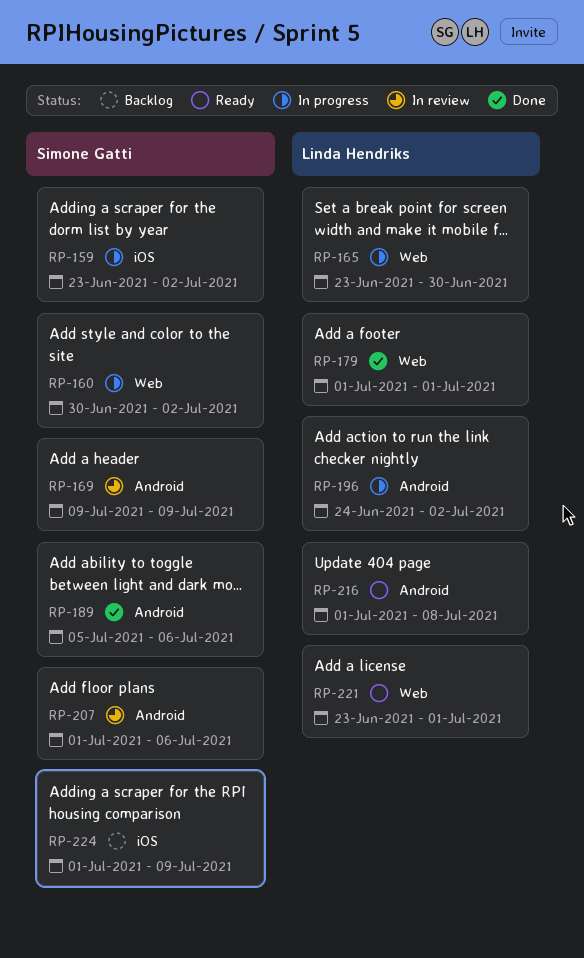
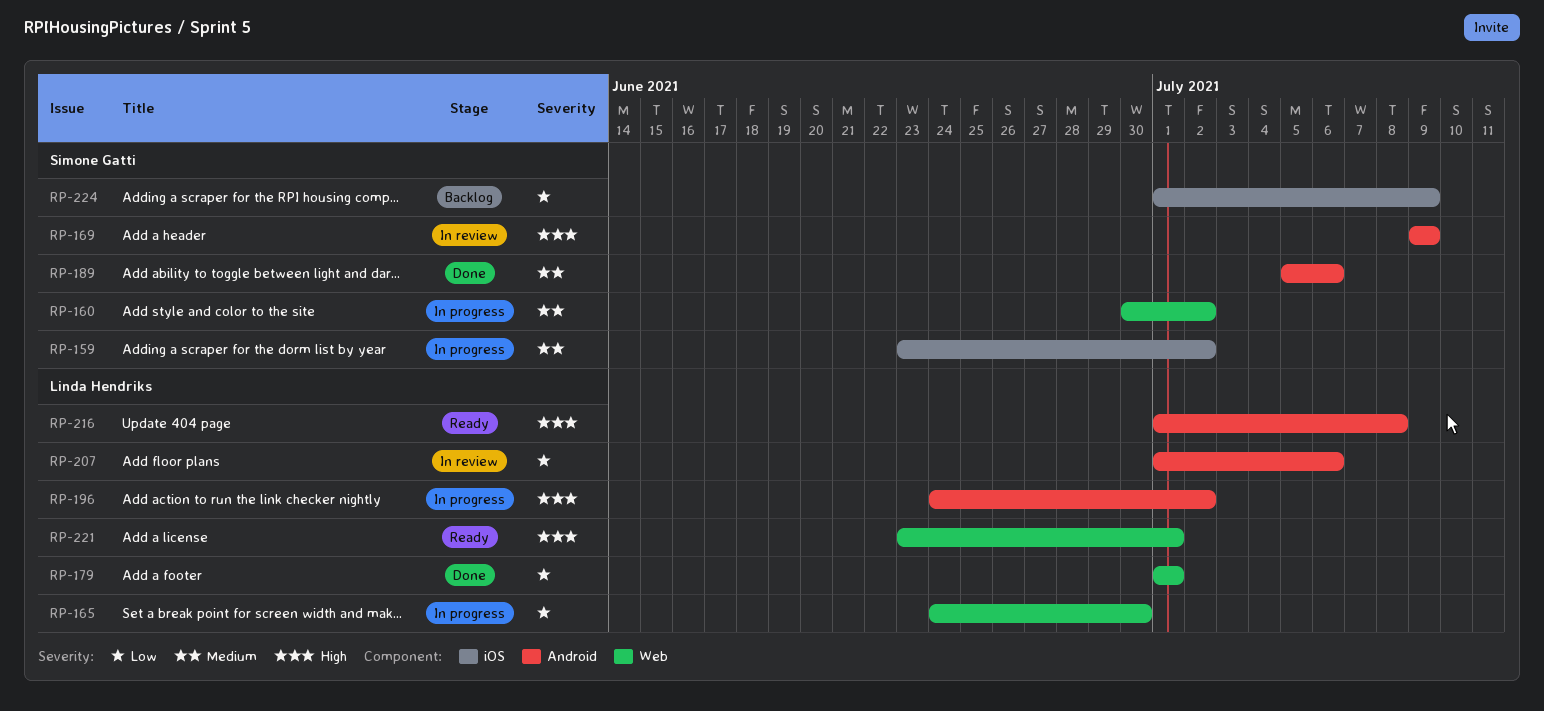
RP-165, start: Jun 23 -> Jun 24
RP-207, owner: Simone Gatti -> Linda Hendriks

